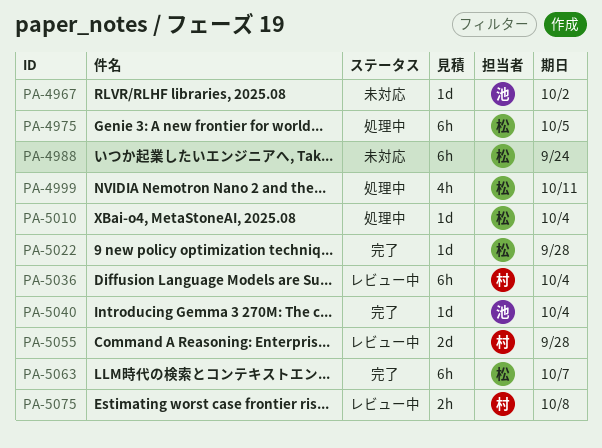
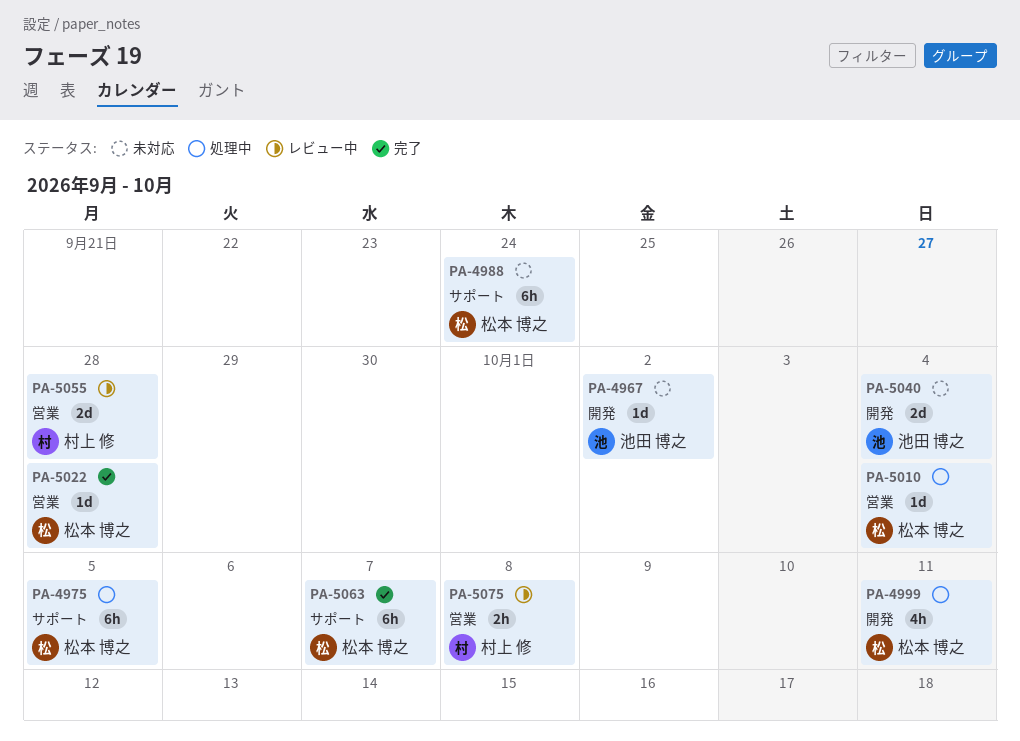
PA-5036: present -> none
PA-5040, status: 完了 -> 未対応
PA-5040, estimate: 1d -> 2d

